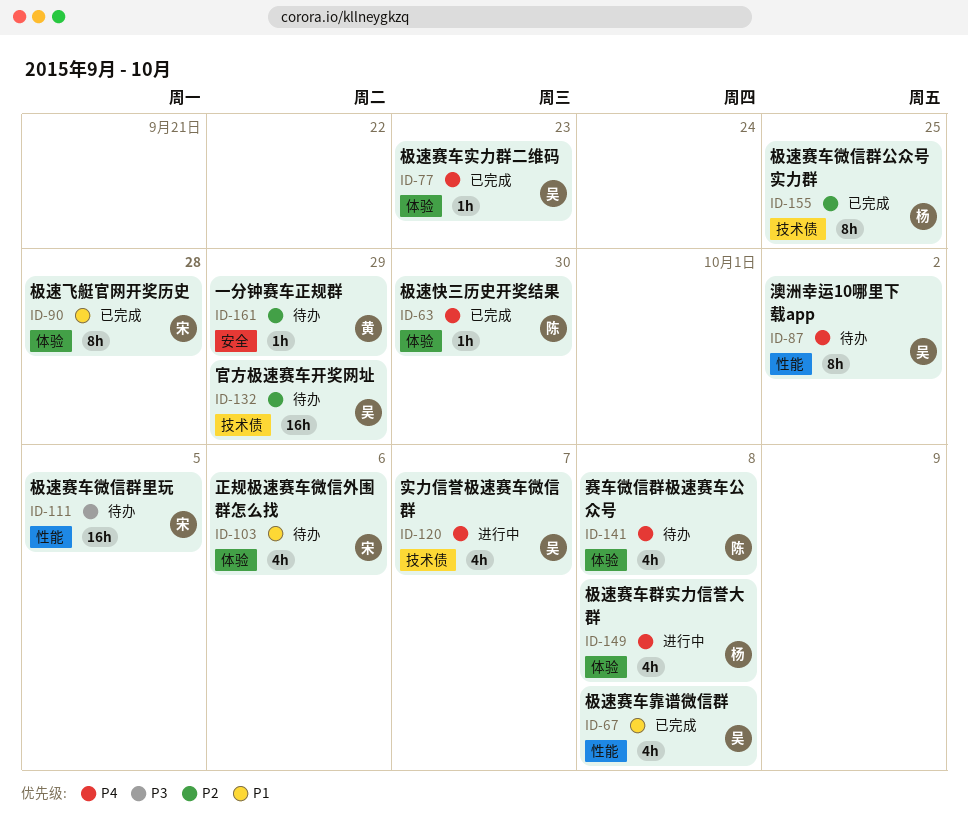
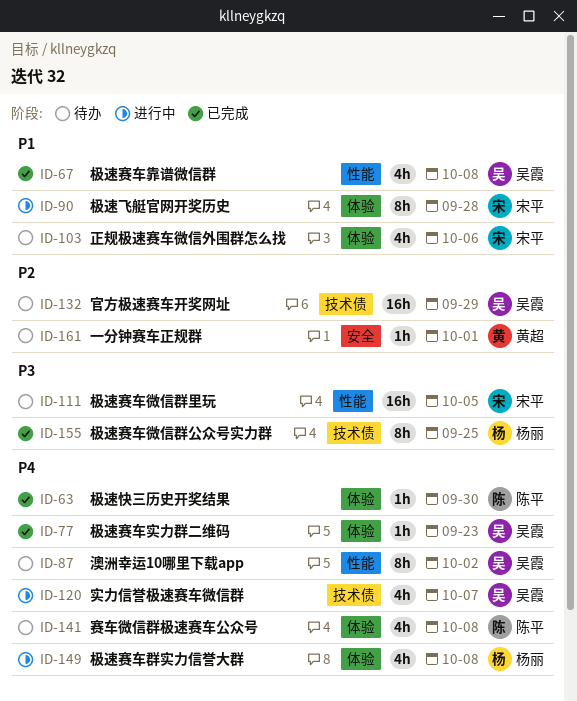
ID-90, status: 已完成 -> 进行中
ID-155, priority: P2 -> P3
ID-161, due: Sep 29 -> Oct 1

